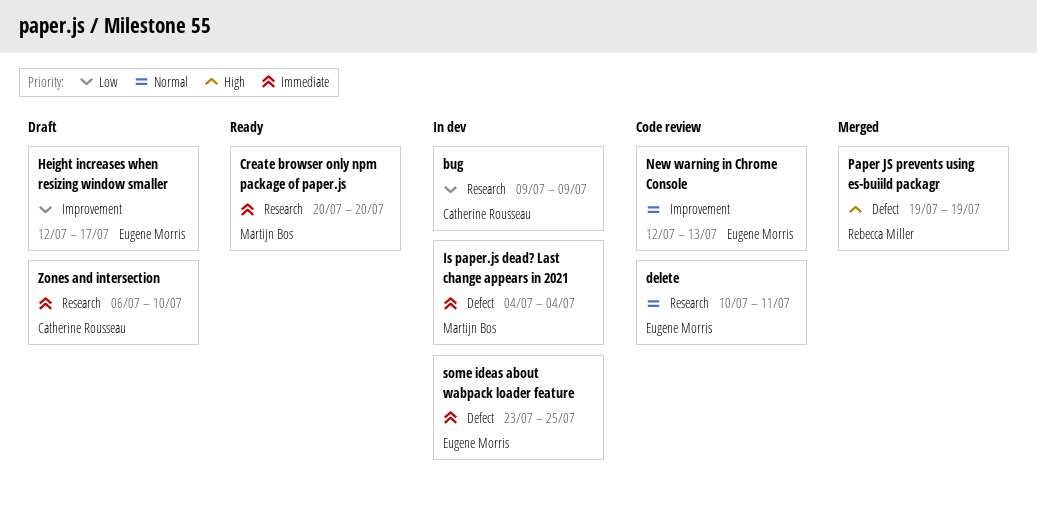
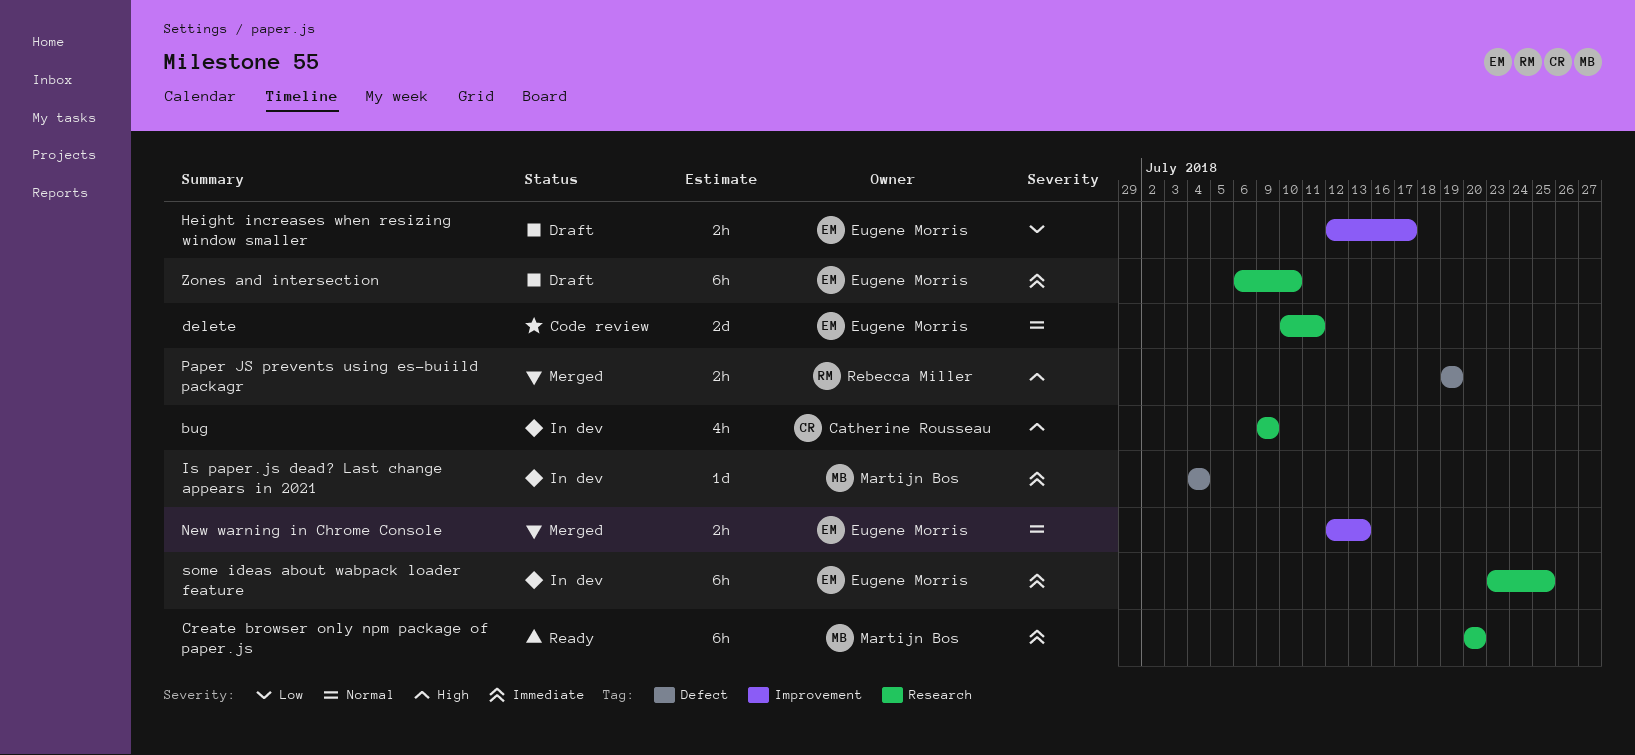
bug, priority: Low -> High
New warning in Chrome Console, status: Code review -> Merged
some ideas about wabpack loader feature, label: Defect -> Research
Zones and intersection, owner: Catherine Rousseau -> Eugene Morris

